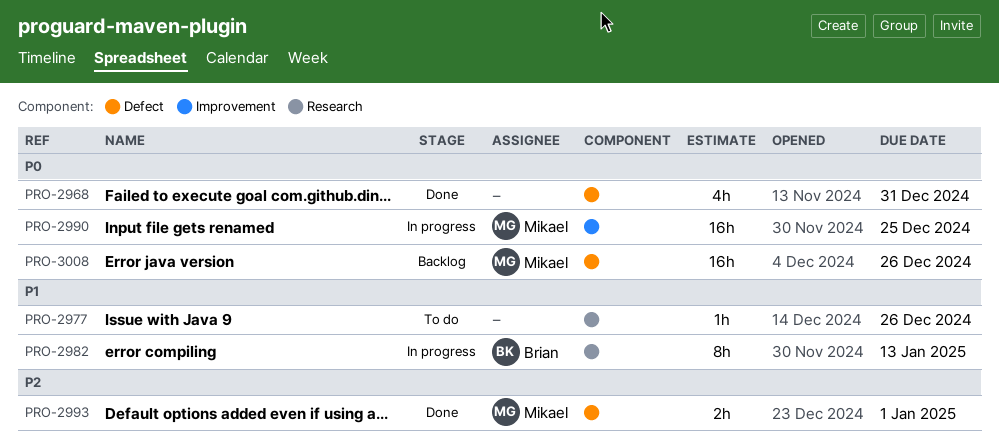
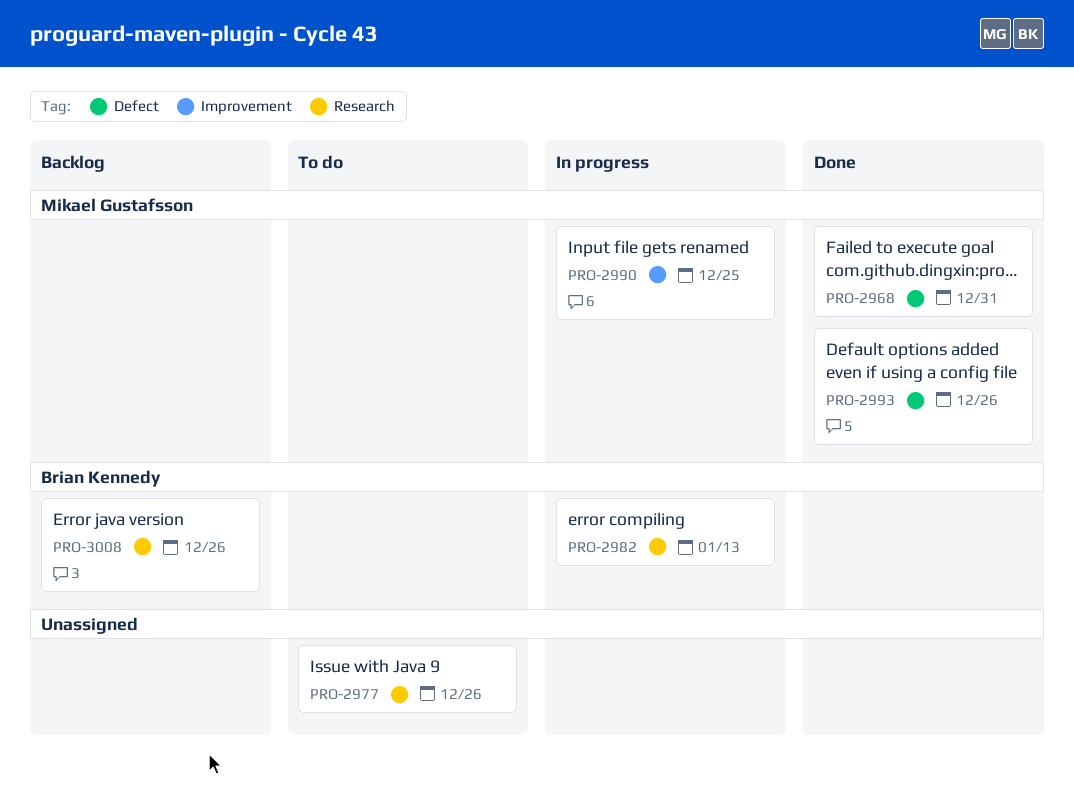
PRO-2968, owner: none -> Mikael Gustafsson
PRO-2993, due: Jan 1 -> Dec 26
PRO-3008, owner: Mikael Gustafsson -> Brian Kennedy
PRO-3008, label: Defect -> Research

